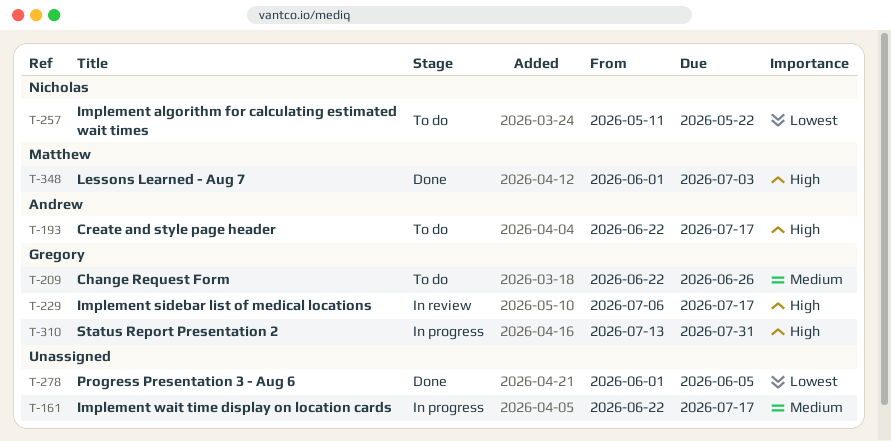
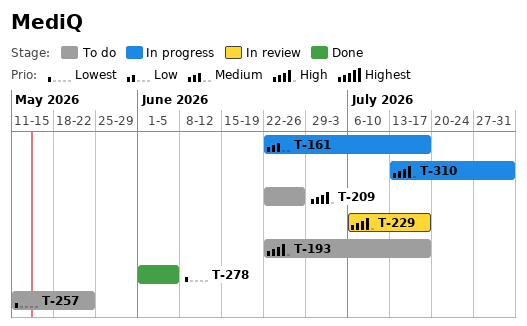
T-209, priority: Medium -> High
T-348: present -> none

